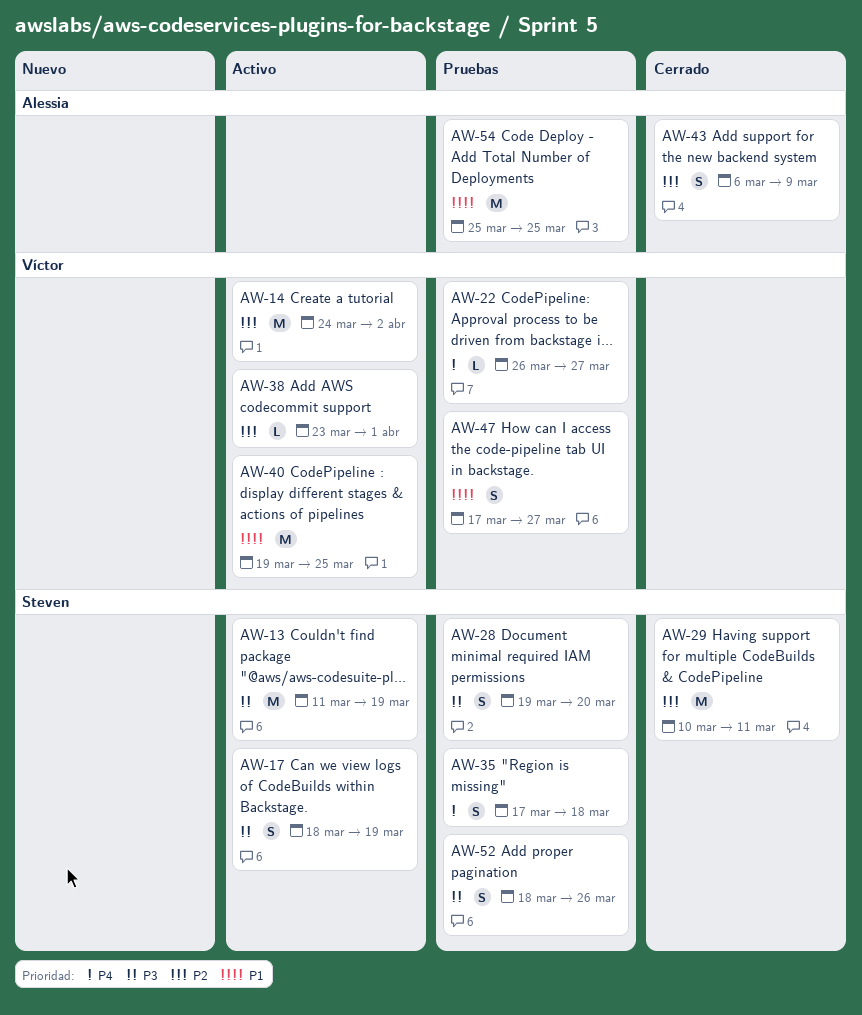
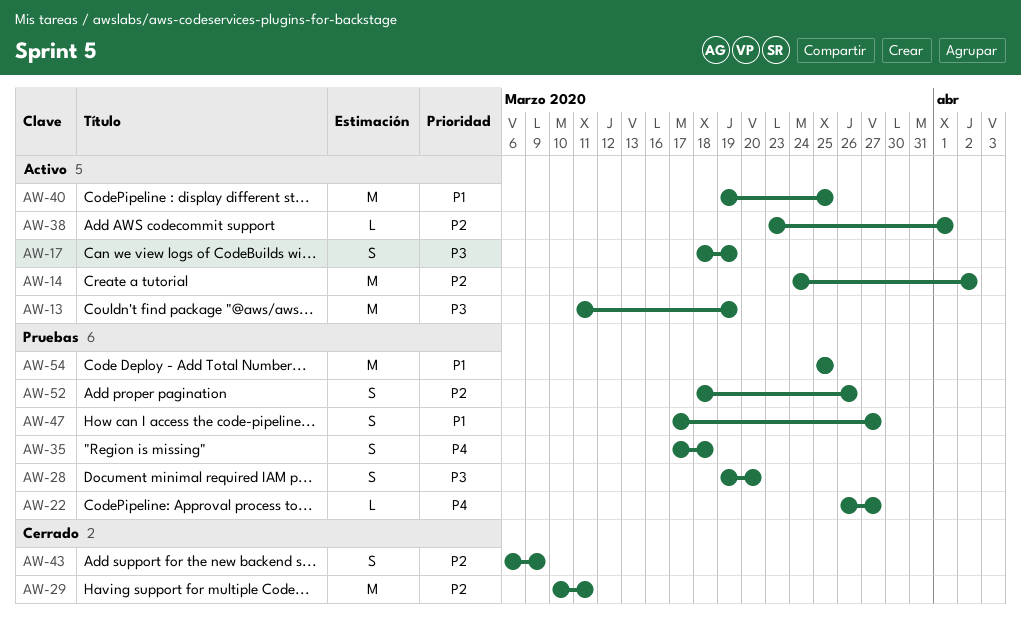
AW-52, priority: P3 -> P2

